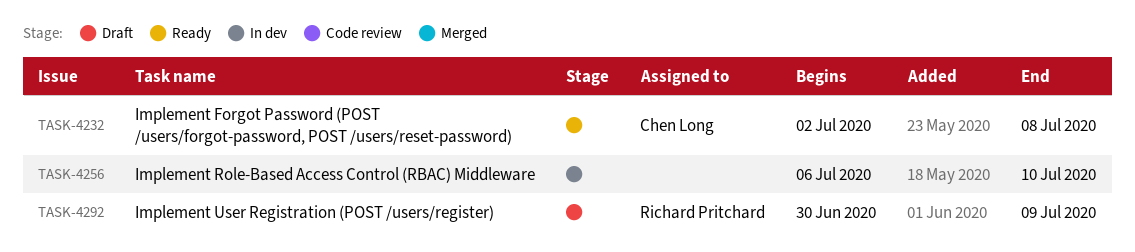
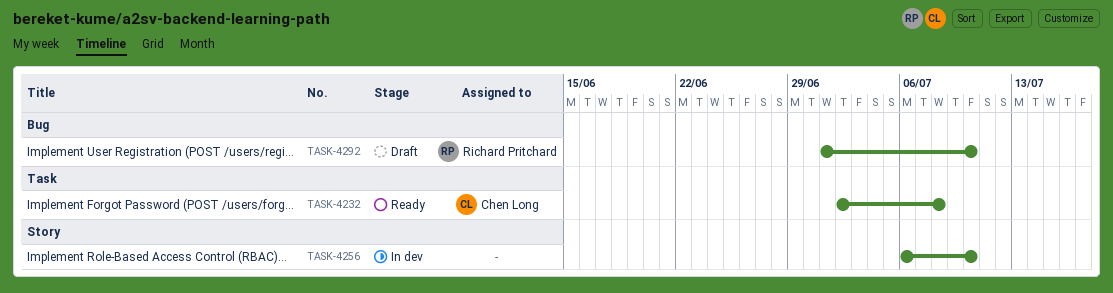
TASK-4292, start: Jun 30 -> Jul 1
TASK-4292, due: Jul 9 -> Jul 10

